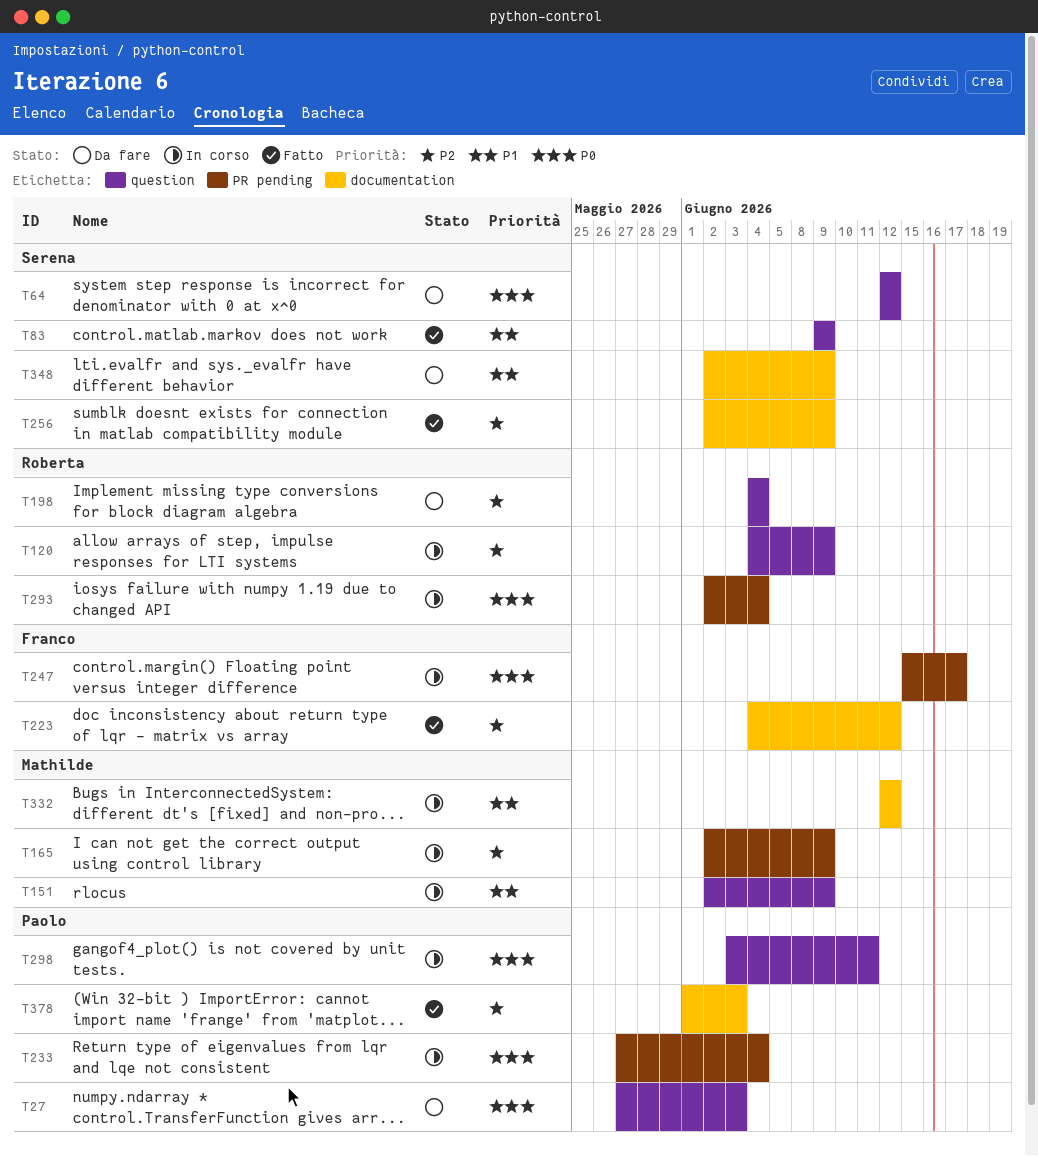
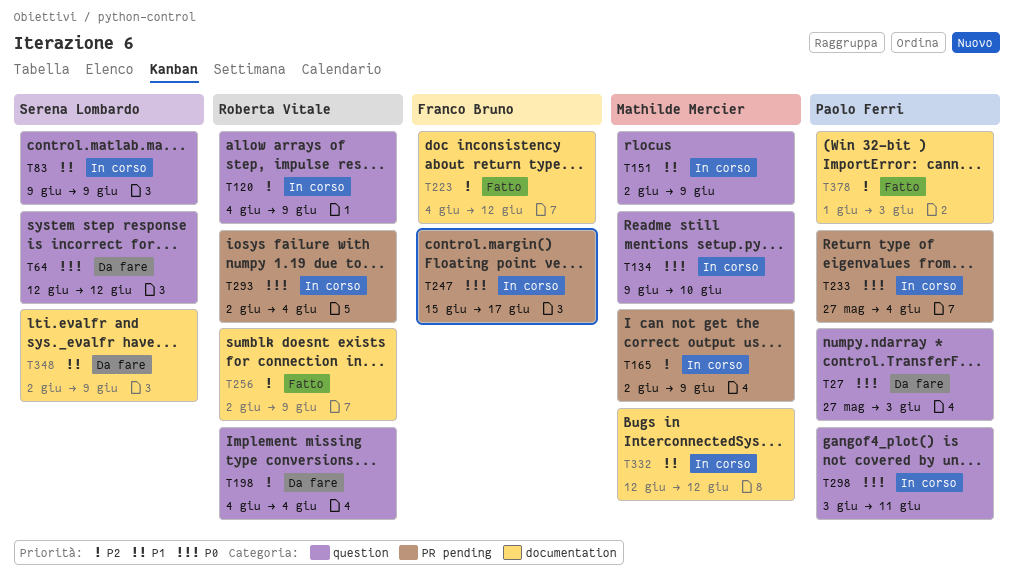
T83, status: Fatto -> In corso
T134: none -> present
T256, owner: Serena Lombardo -> Roberta Vitale

